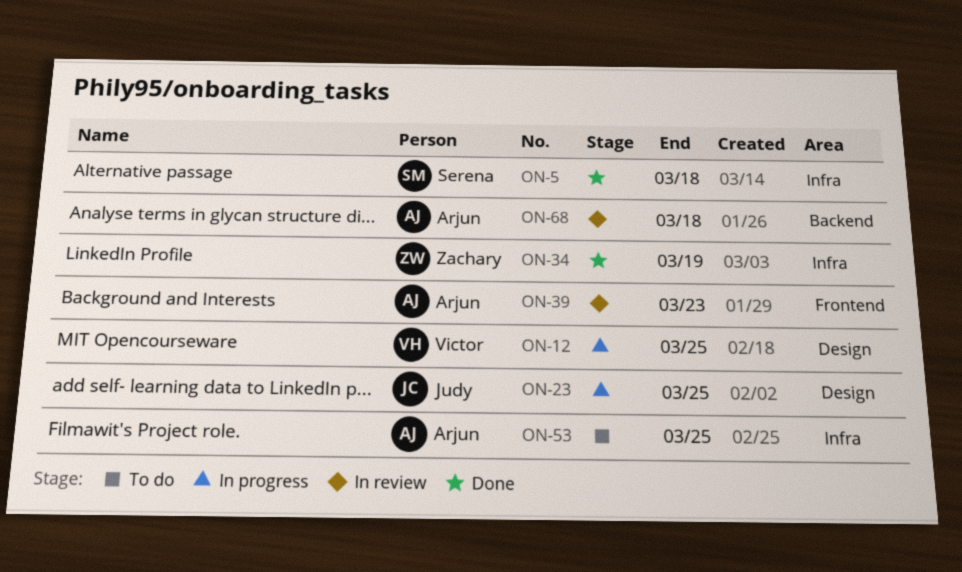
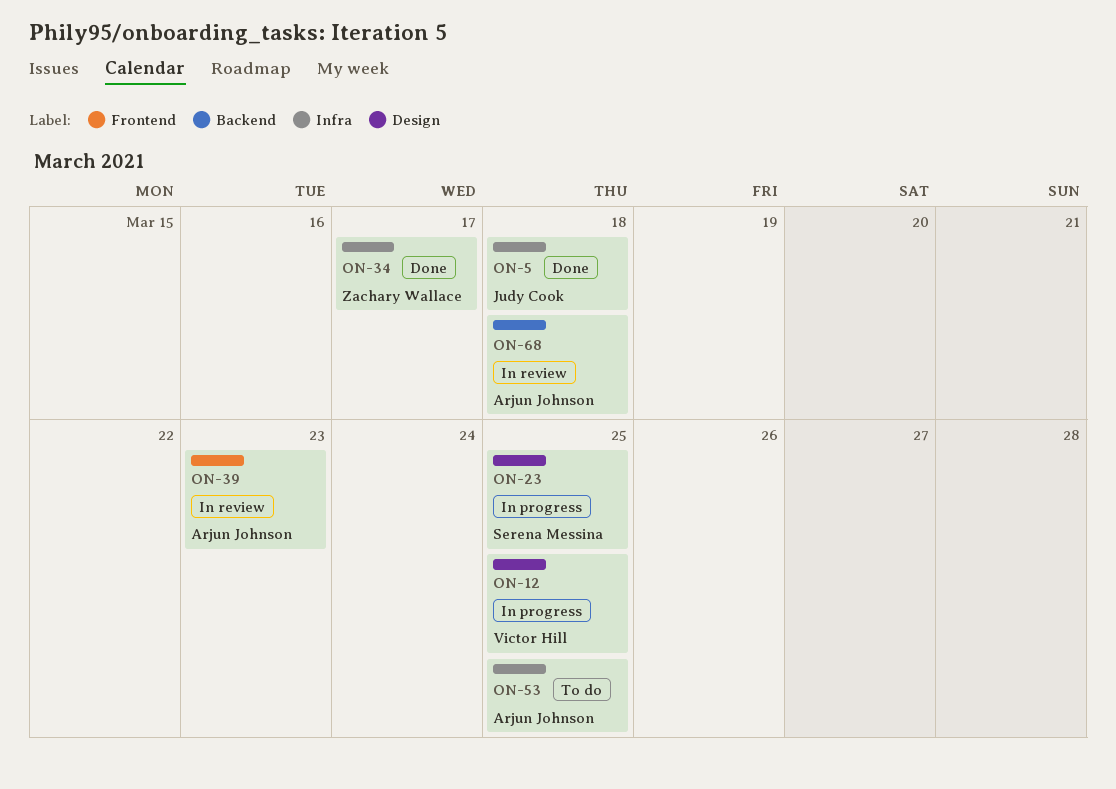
ON-5, owner: Serena Messina -> Judy Cook
ON-23, owner: Judy Cook -> Serena Messina
ON-34, due: Mar 19 -> Mar 17

